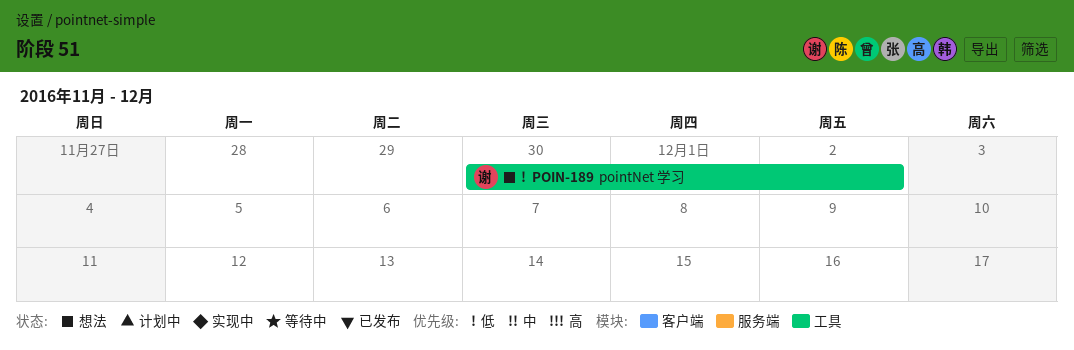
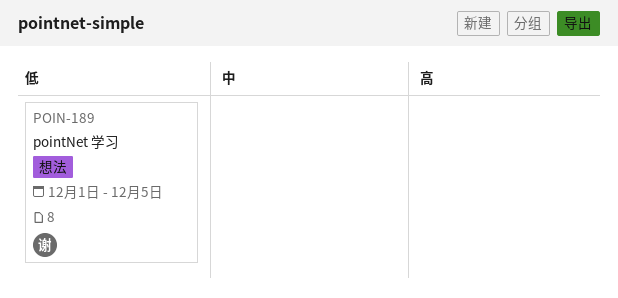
POIN-189, start: Nov 30 -> Dec 1
POIN-189, due: Dec 2 -> Dec 5

